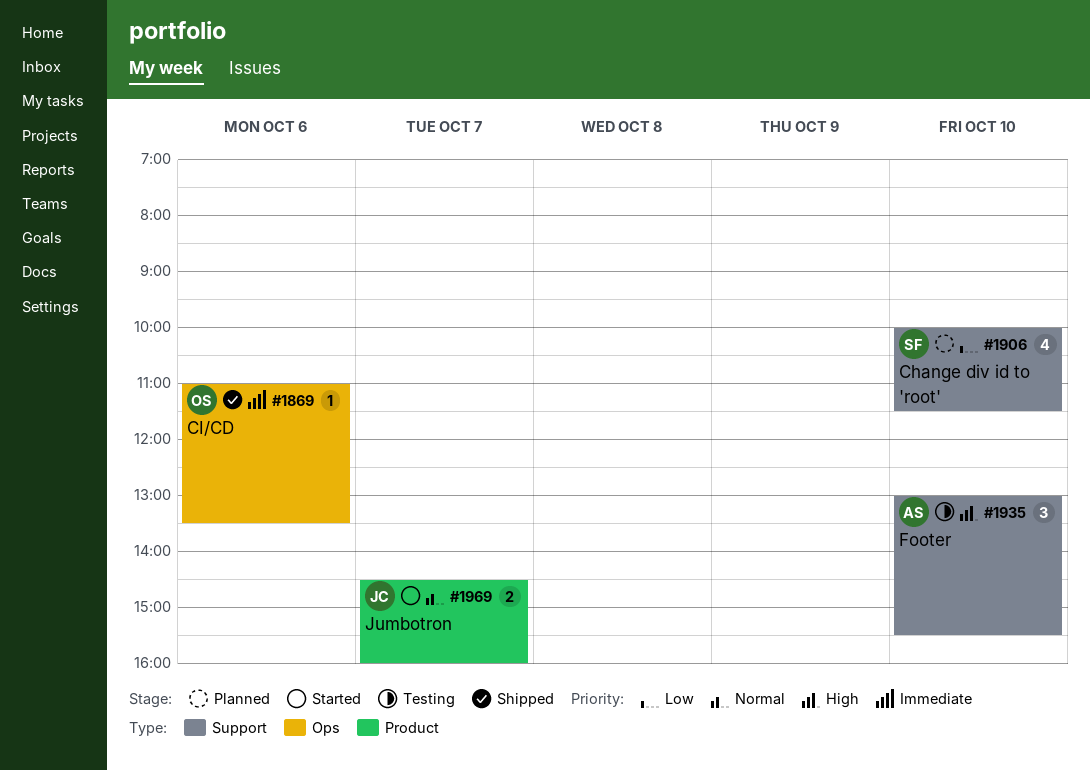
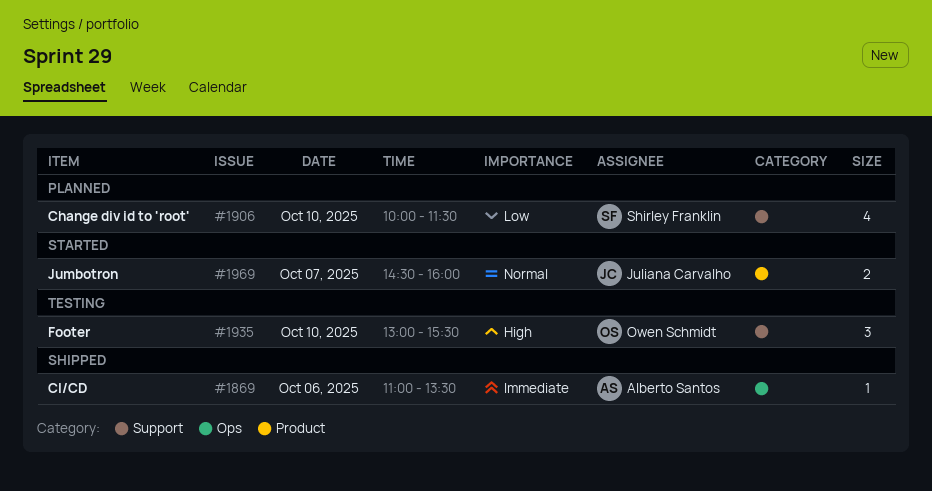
#1869, owner: Owen Schmidt -> Alberto Santos
#1935, owner: Alberto Santos -> Owen Schmidt

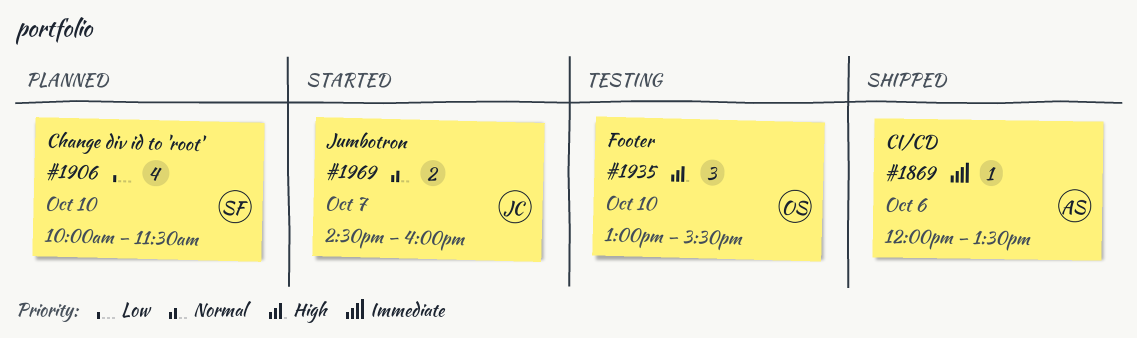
#1869, begins: 11:00 -> 12:00

